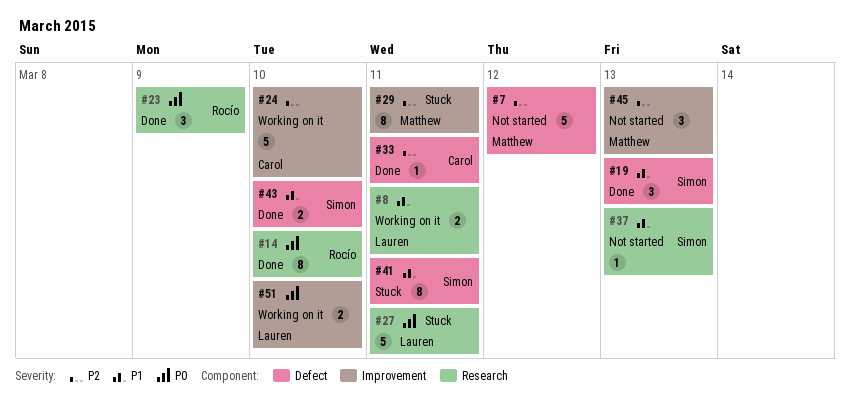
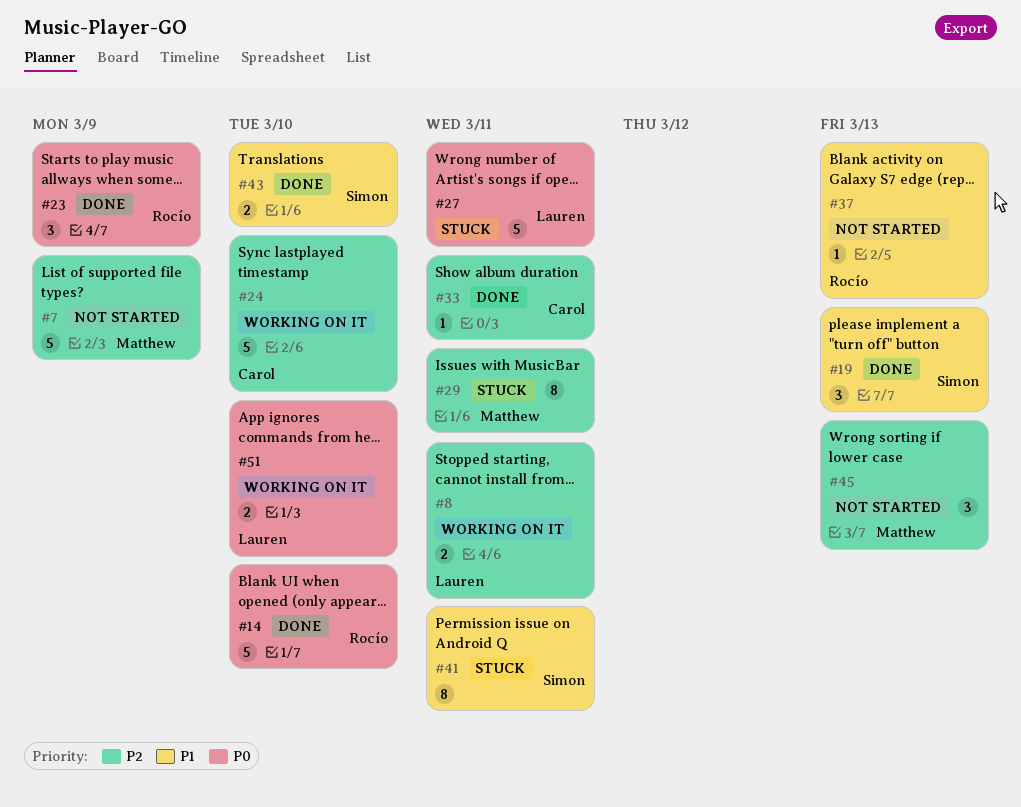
#7, due: Mar 12 -> Mar 9
#8, priority: P1 -> P2
#14, estimate: 8 -> 5
#37, owner: Simon -> Rocío

